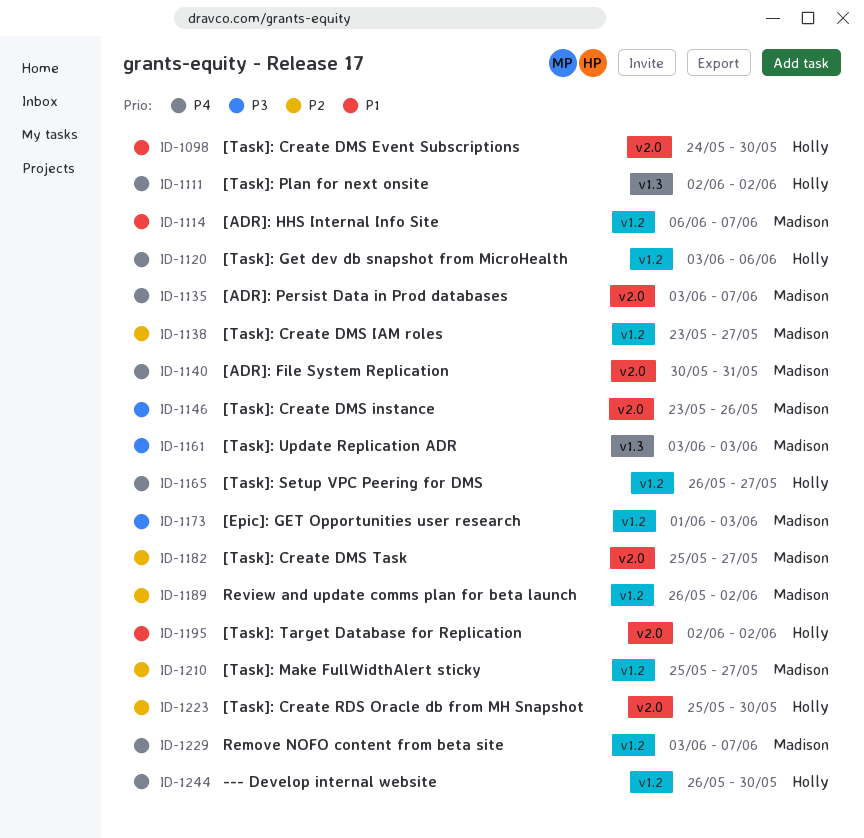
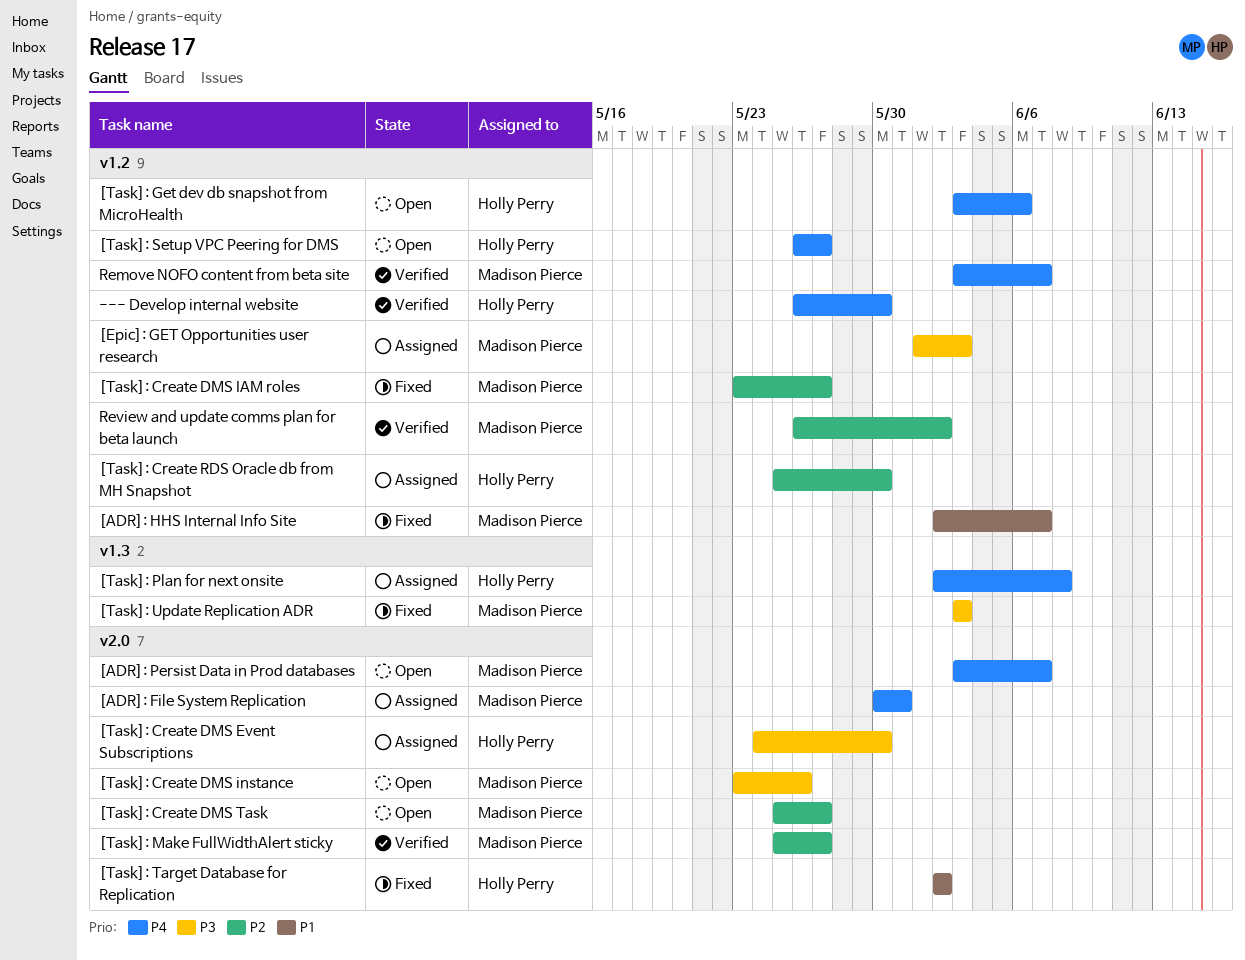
[ADR]: HHS Internal Info Site, start: Jun 6 -> Jun 2
[Task]: Create DMS Event Subscriptions, priority: P1 -> P3
[Task]: Create RDS Oracle db from MH Snapshot, label: v2.0 -> v1.2
[Task]: Make FullWidthAlert sticky, label: v1.2 -> v2.0
[Task]: Plan for next onsite, due: Jun 2 -> Jun 8

